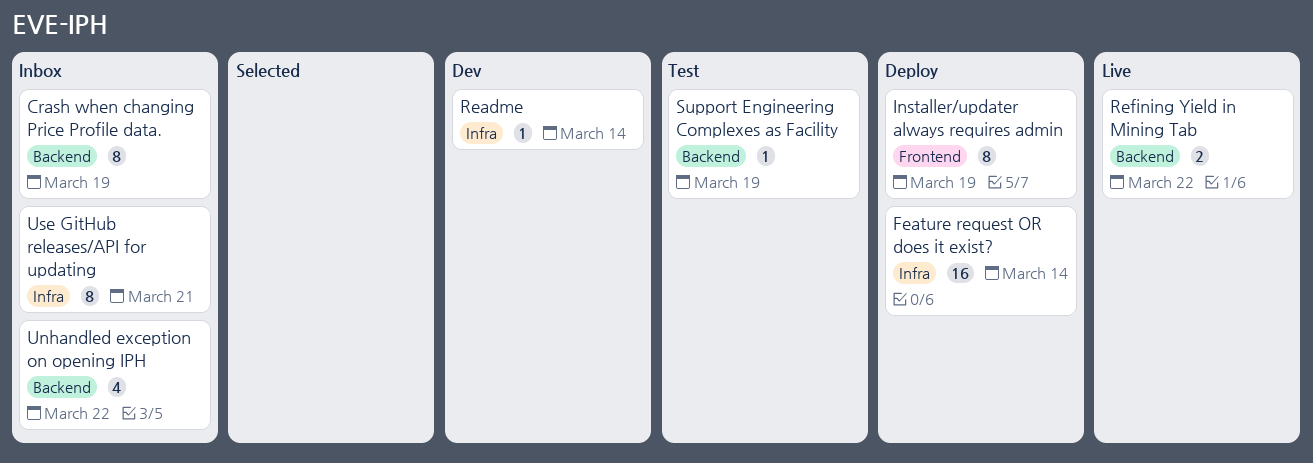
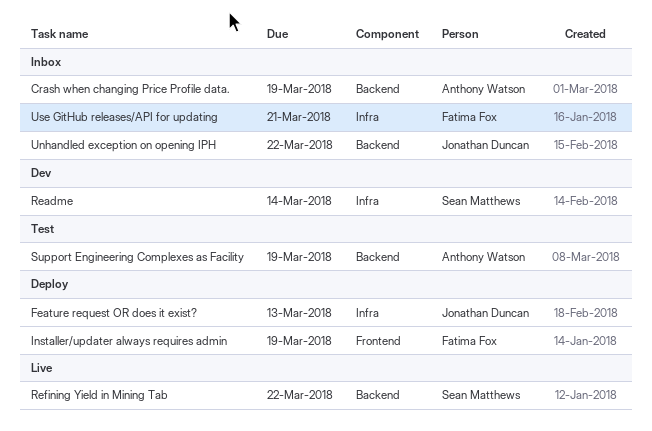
Feature request OR does it exist?, due: Mar 14 -> Mar 13

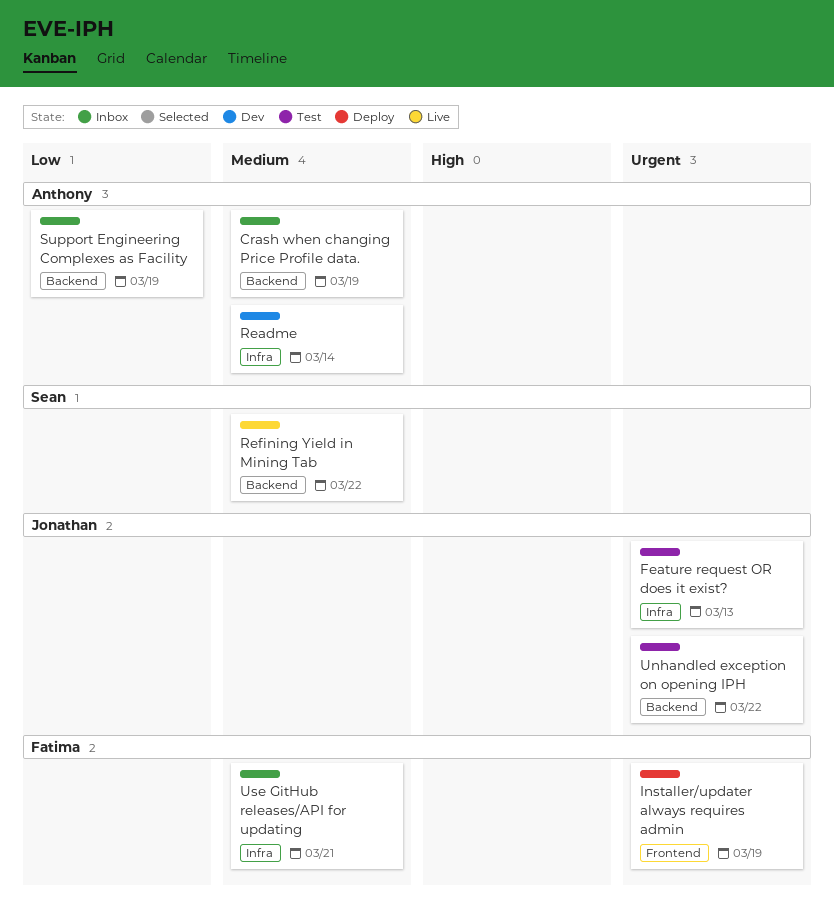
Feature request OR does it exist?, status: Deploy -> Test
Readme, owner: Sean Matthews -> Anthony Watson
Support Engineering Complexes as Facility, status: Test -> Inbox
Unhandled exception on opening IPH, status: Inbox -> Test

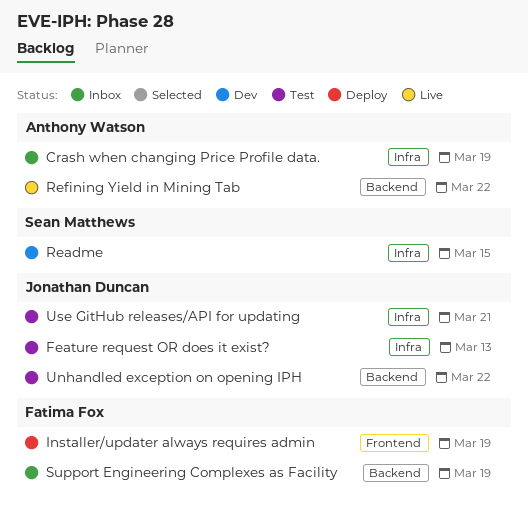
Crash when changing Price Profile data., label: Backend -> Infra
Readme, owner: Anthony Watson -> Sean Matthews
Readme, due: Mar 14 -> Mar 15
Refining Yield in Mining Tab, owner: Sean Matthews -> Anthony Watson
Support Engineering Complexes as Facility, owner: Anthony Watson -> Fatima Fox
Use GitHub releases/API for updating, status: Inbox -> Test
Use GitHub releases/API for updating, owner: Fatima Fox -> Jonathan Duncan

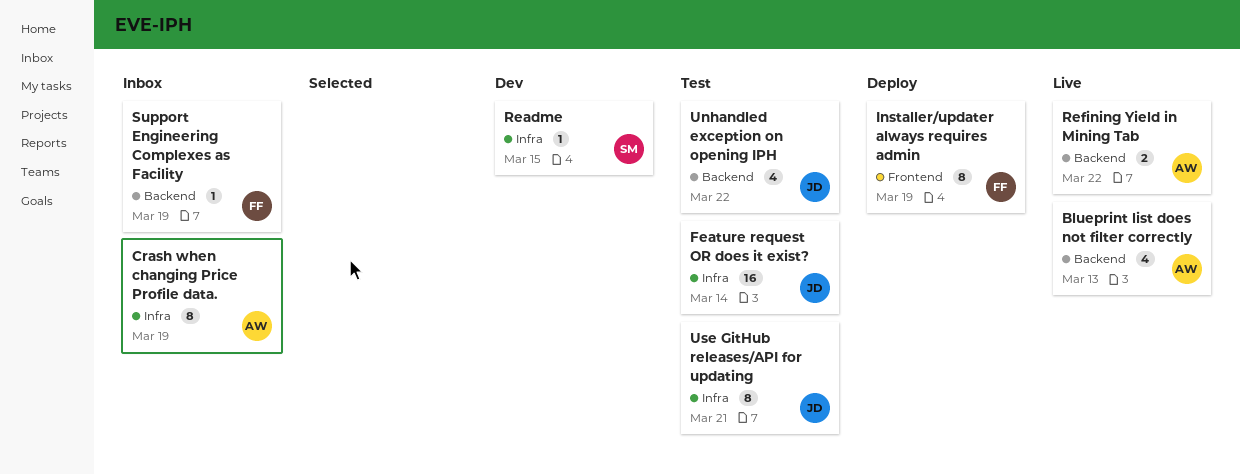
Blueprint list does not filter correctly: none -> present
Feature request OR does it exist?, due: Mar 13 -> Mar 14

